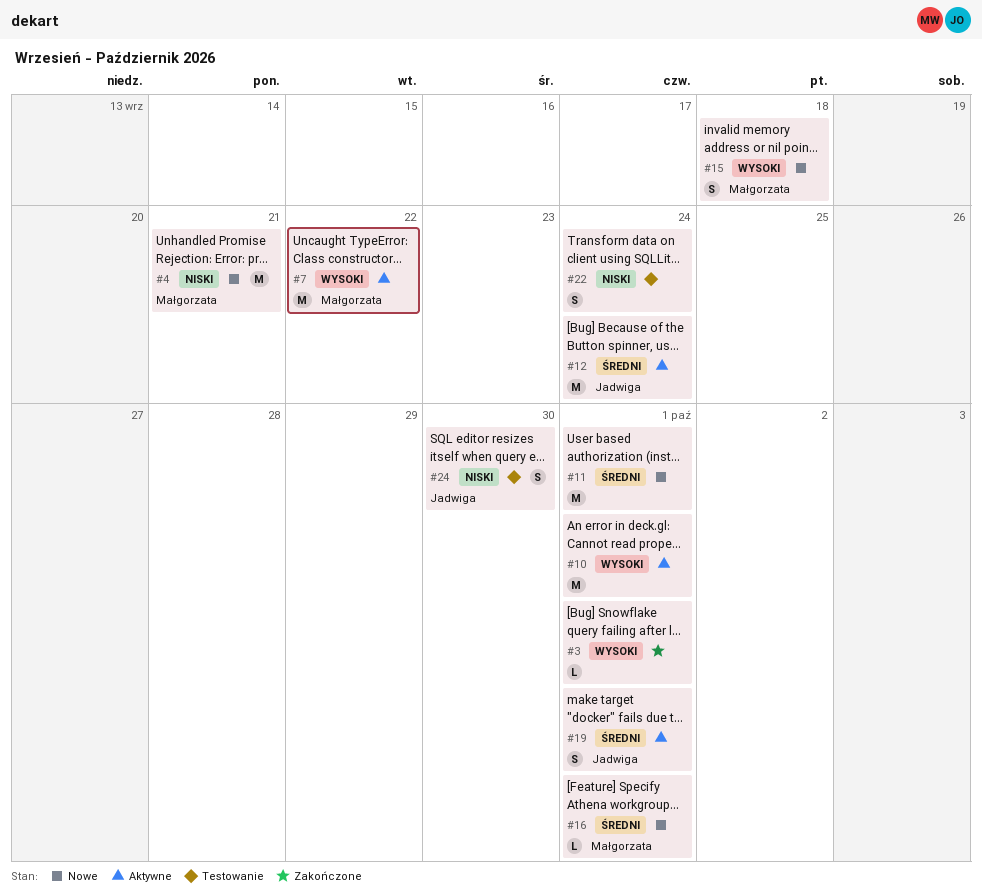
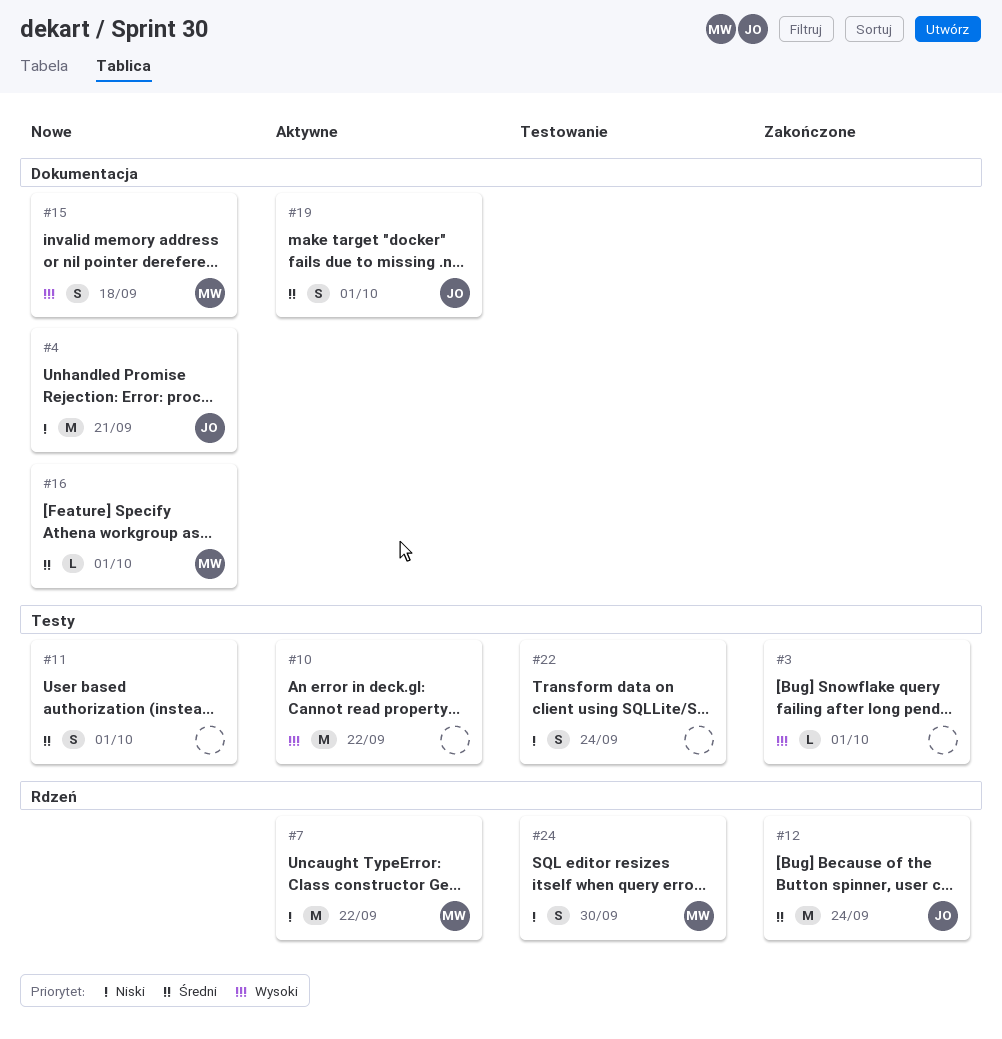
#4, owner: Małgorzata -> Jadwiga
#7, priority: Wysoki -> Niski
#10, due: Oct 1 -> Sep 22
#11, estimate: M -> S
#12, status: Aktywne -> Zakończone
#24, owner: Jadwiga -> Małgorzata

